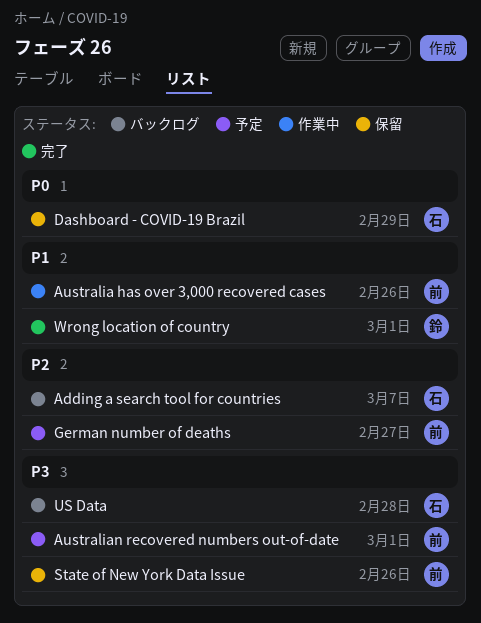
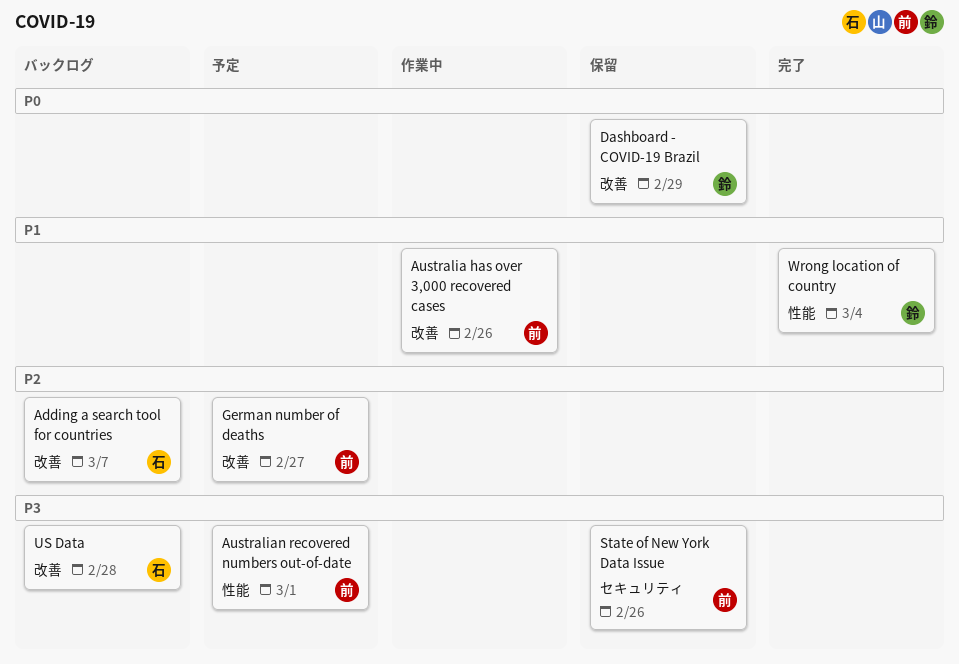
Dashboard - COVID-19 Brazil, owner: 石 -> 鈴
Wrong location of country, due: Mar 1 -> Mar 4

